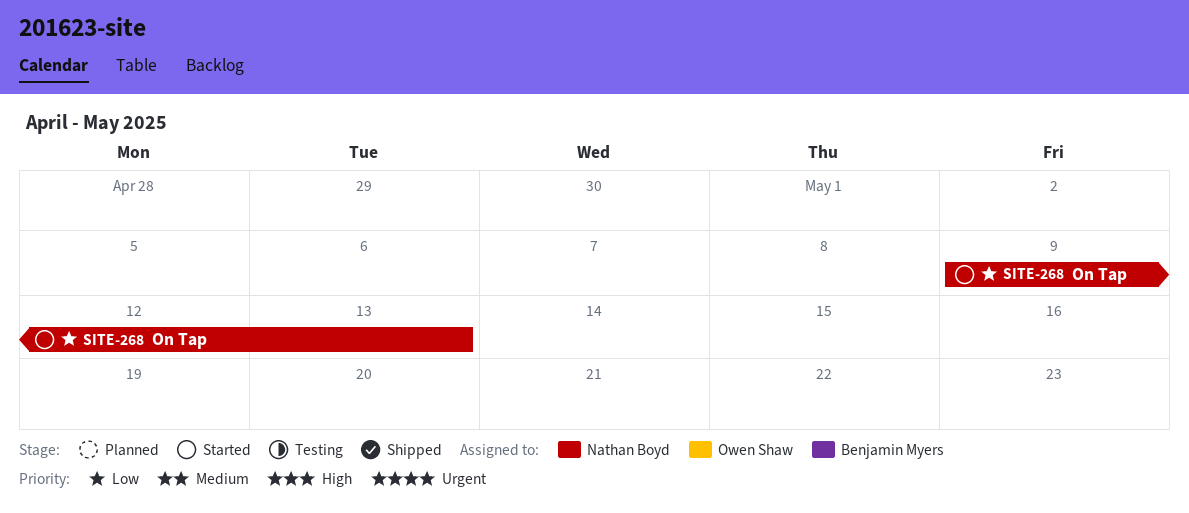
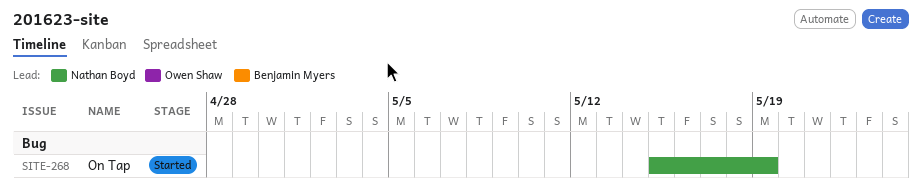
SITE-268, start: May 9 -> May 15
SITE-268, due: May 13 -> May 19

